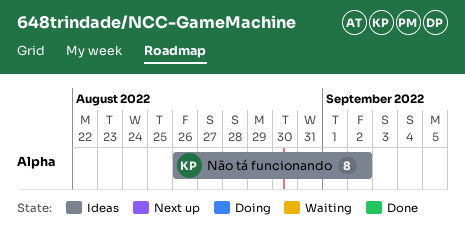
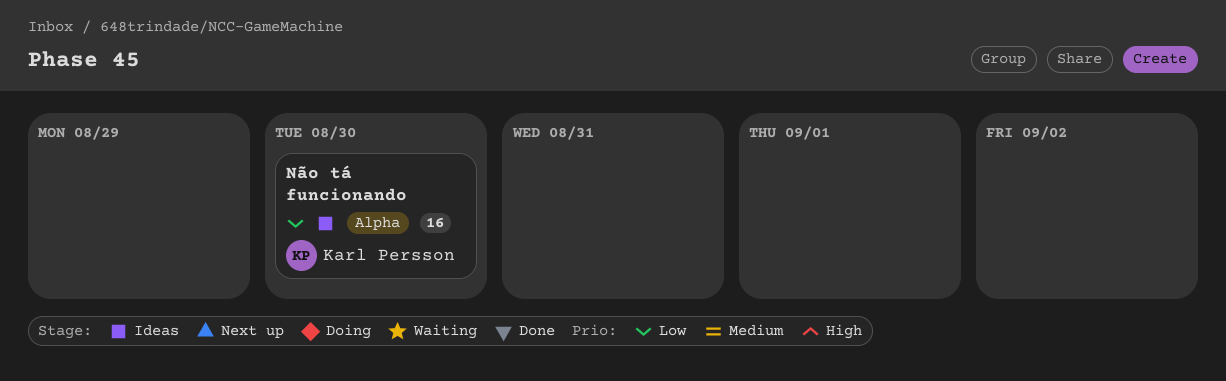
Não tá funcionando, estimate: 8 -> 16
Não tá funcionando, due: Sep 2 -> Aug 30

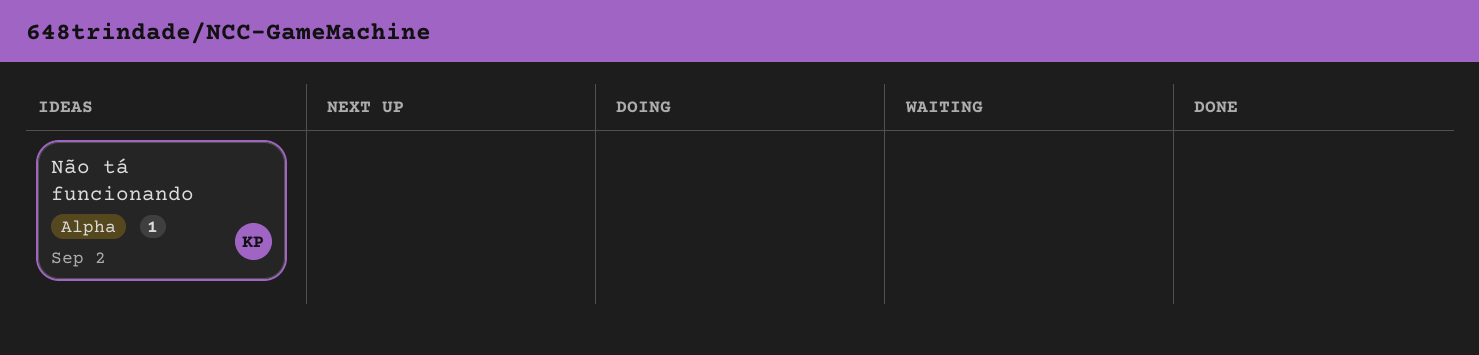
Não tá funcionando, estimate: 16 -> 1
Não tá funcionando, due: Aug 30 -> Sep 2

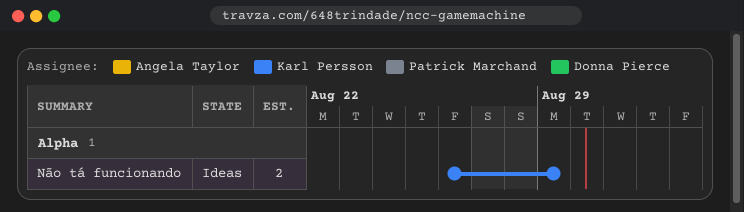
Não tá funcionando, estimate: 1 -> 2
Não tá funcionando, due: Sep 2 -> Aug 29

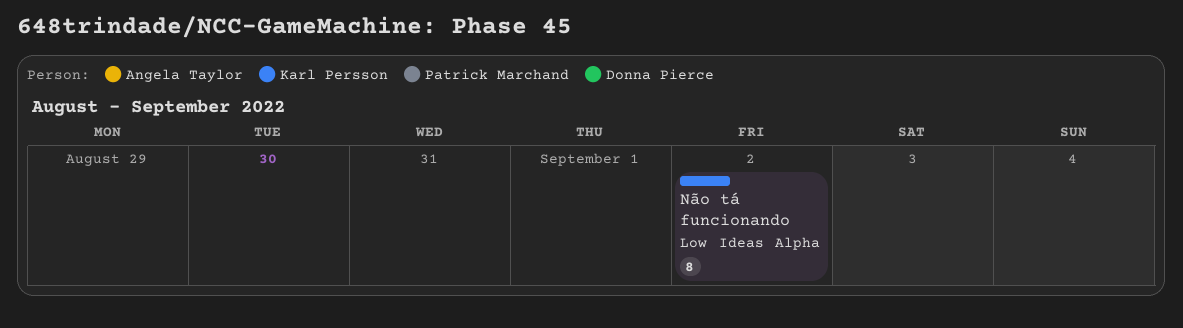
Não tá funcionando, estimate: 2 -> 8
Não tá funcionando, due: Aug 29 -> Sep 2

